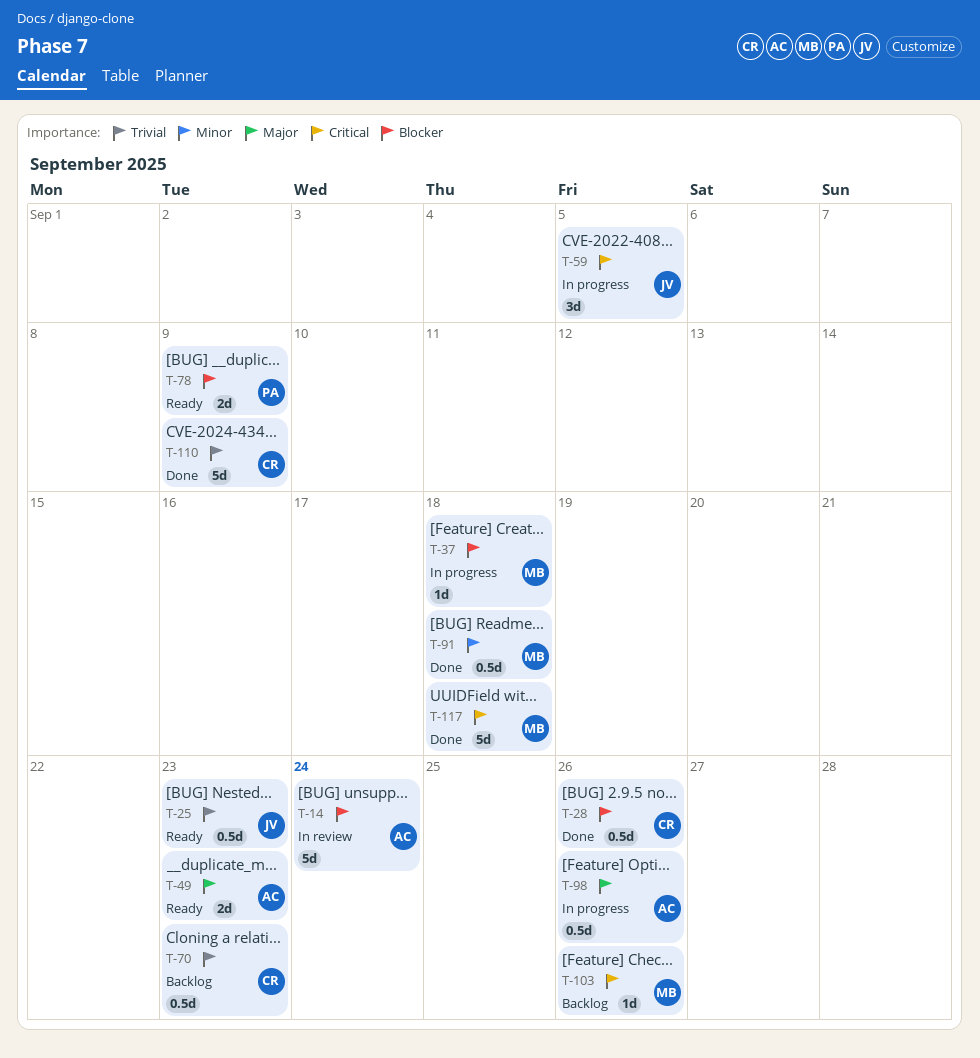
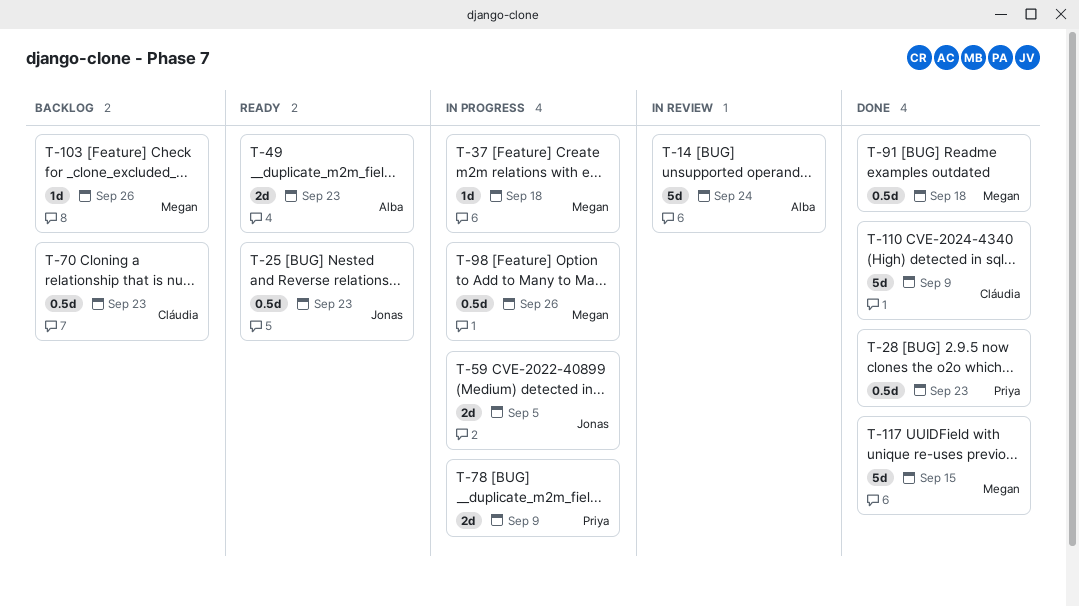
T-28, owner: Cláudia -> Priya
T-28, due: Sep 26 -> Sep 23
T-59, estimate: 3d -> 2d
T-78, status: Ready -> In progress
T-98, owner: Alba -> Megan
T-117, due: Sep 18 -> Sep 15

